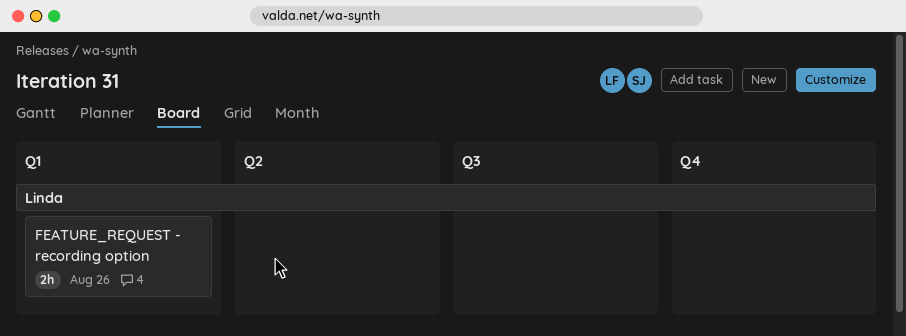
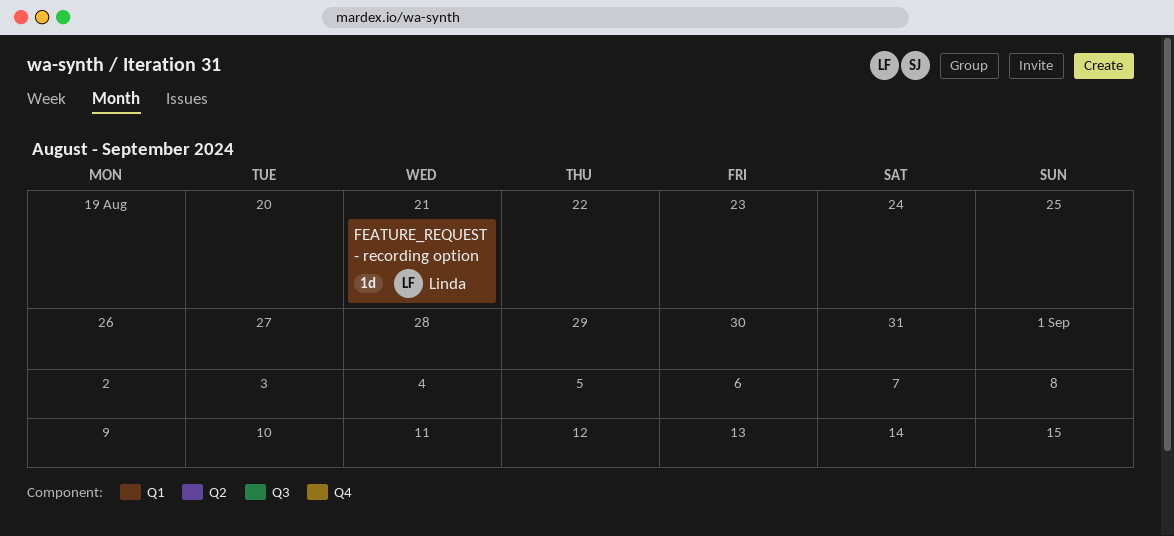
FEATURE_REQUEST - recording option, estimate: 2h -> 1d
FEATURE_REQUEST - recording option, due: Aug 26 -> Aug 21

